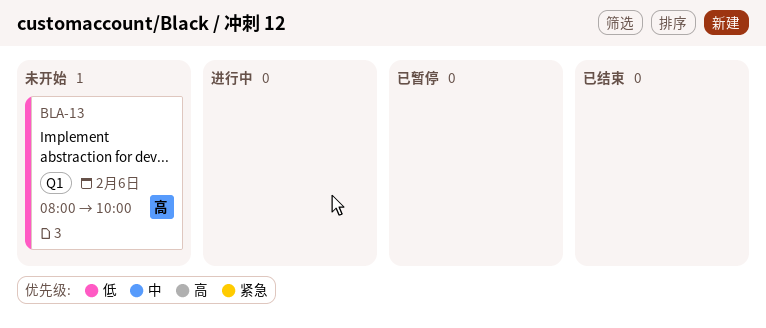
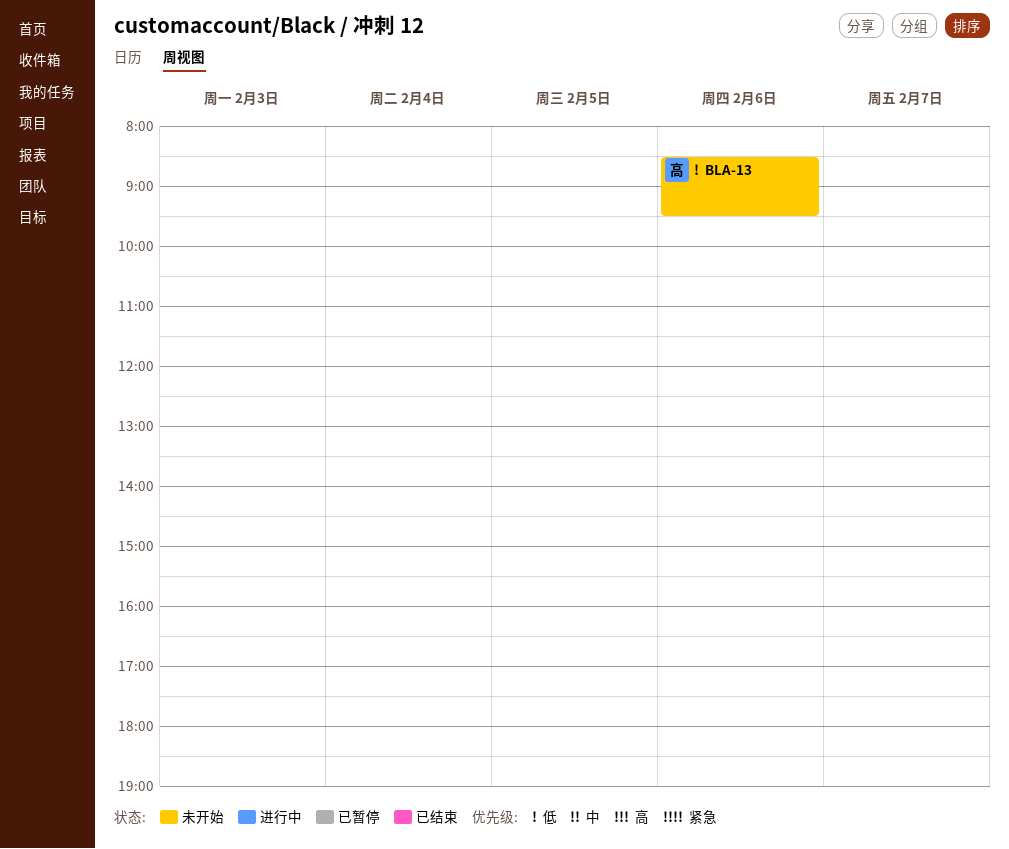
BLA-13, begins: 08:00 -> 08:30
BLA-13, ends: 10:00 -> 09:30

